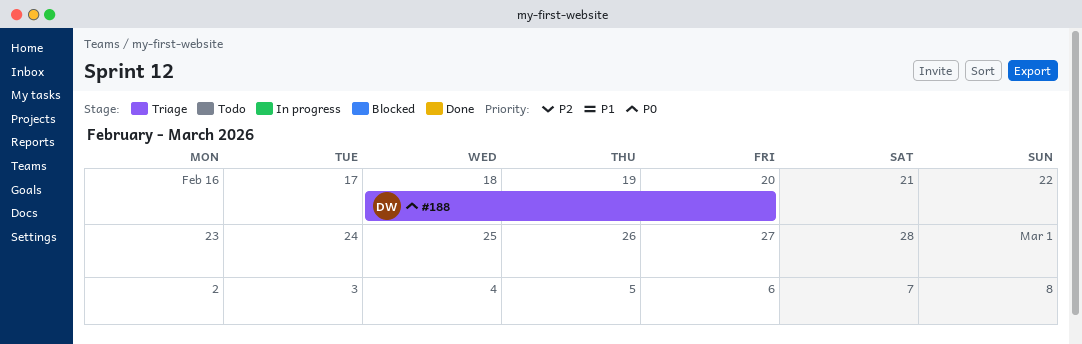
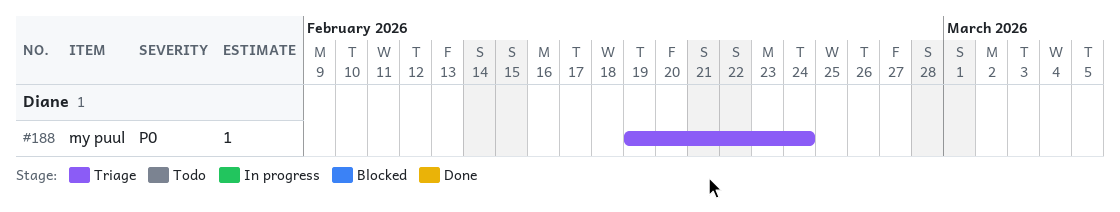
#188, start: Feb 18 -> Feb 19
#188, due: Feb 20 -> Feb 24

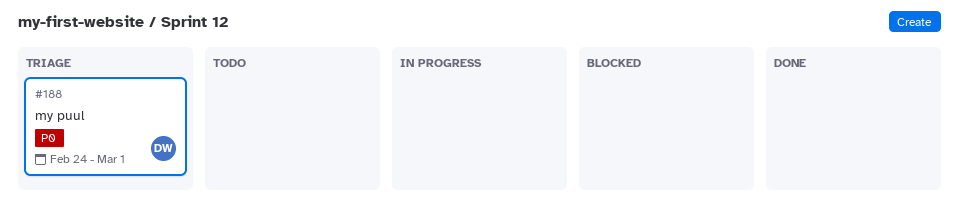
#188, start: Feb 19 -> Feb 24
#188, due: Feb 24 -> Mar 1

